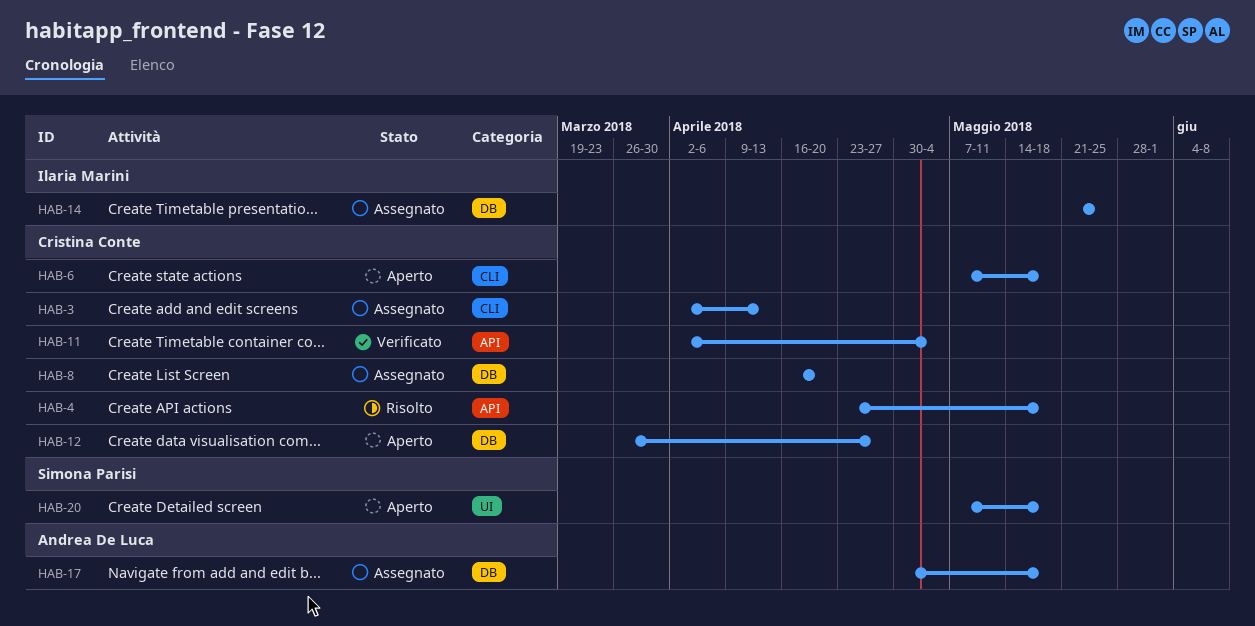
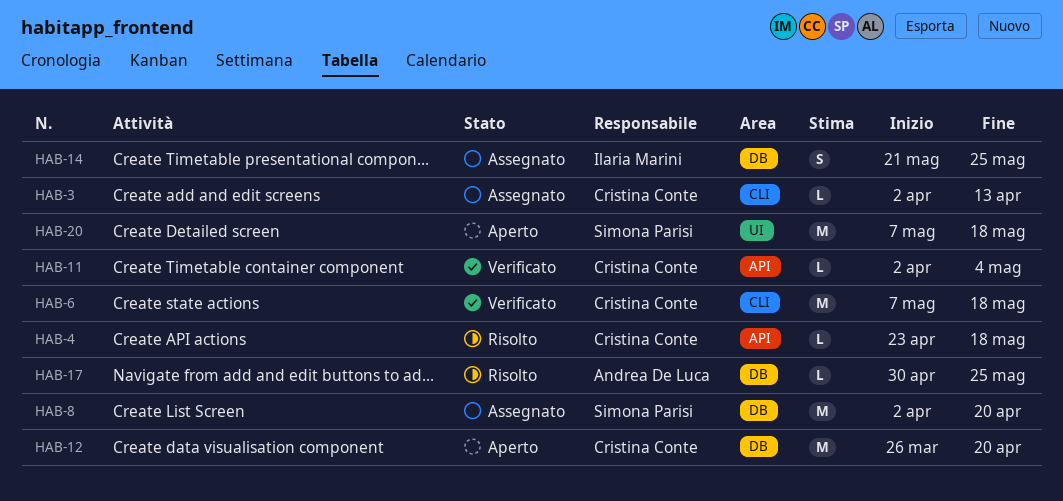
HAB-6, status: Aperto -> Verificato
HAB-8, owner: Cristina Conte -> Simona Parisi
HAB-8, start: Apr 16 -> Apr 2
HAB-12, due: Apr 27 -> Apr 20
HAB-17, status: Assegnato -> Risolto
HAB-17, due: May 18 -> May 25

